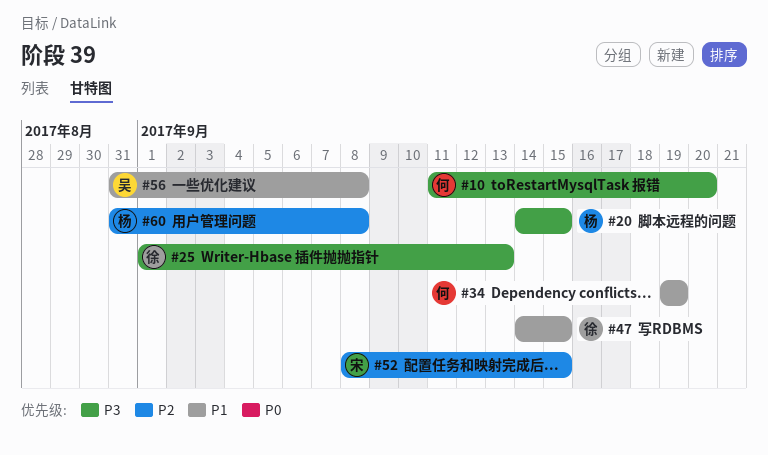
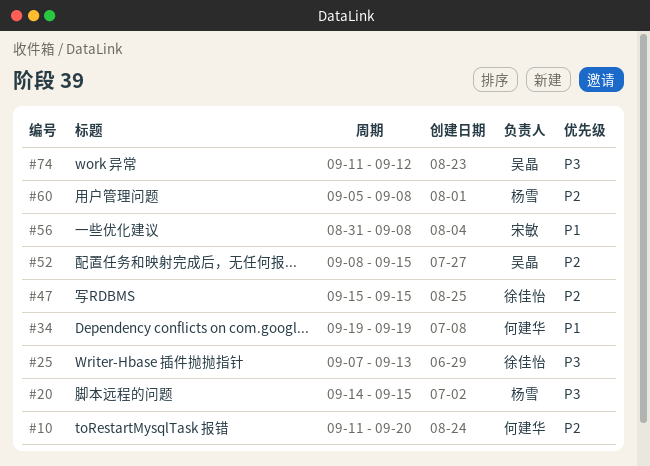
#10, priority: P3 -> P2
#25, start: Sep 1 -> Sep 7
#47, priority: P1 -> P2
#47, start: Sep 14 -> Sep 15
#52, owner: 宋敏 -> 吴晶
#56, owner: 吴晶 -> 宋敏
#60, start: Aug 31 -> Sep 5
#74: none -> present

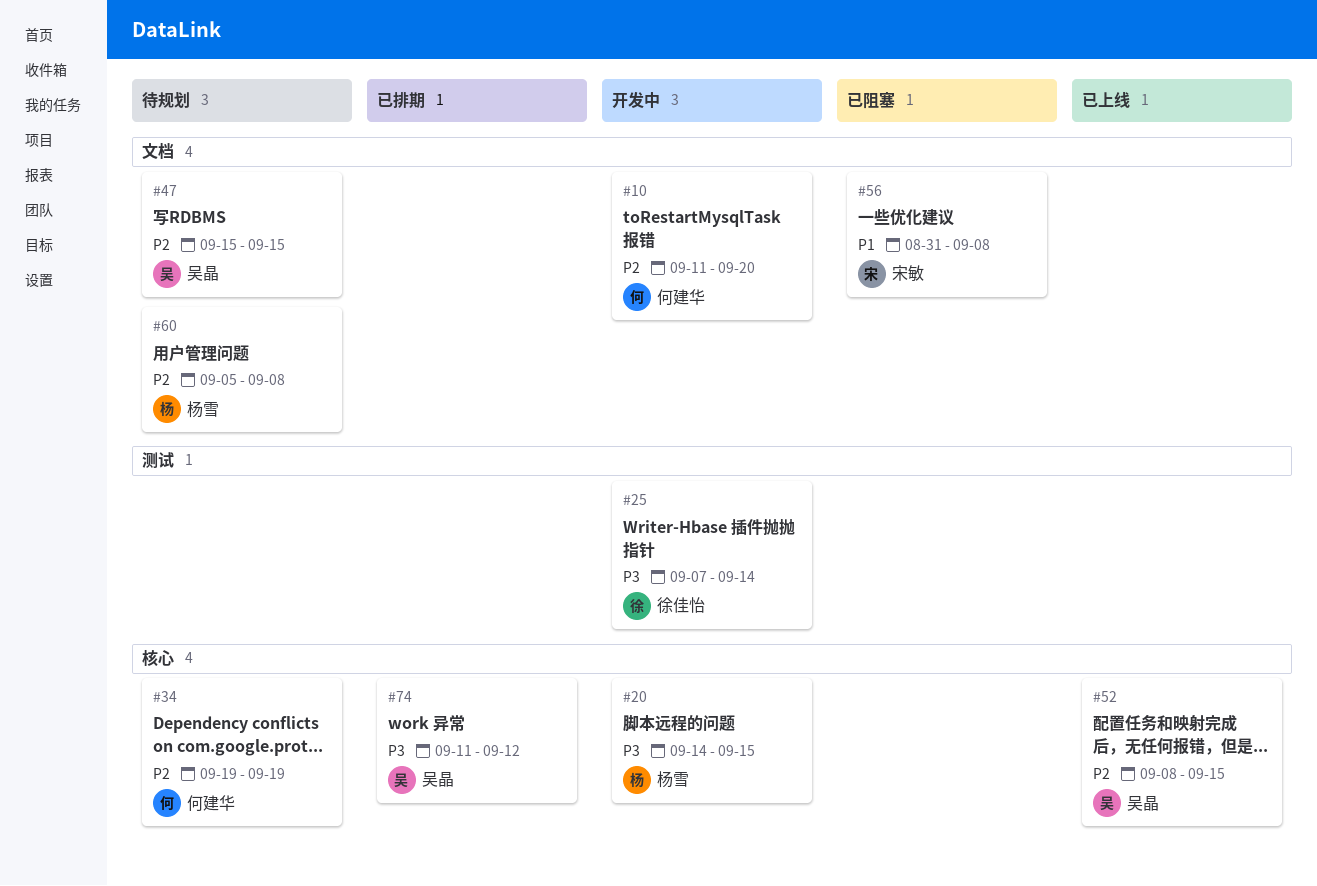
#25, due: Sep 13 -> Sep 14
#34, priority: P1 -> P2
#47, owner: 徐佳怡 -> 吴晶

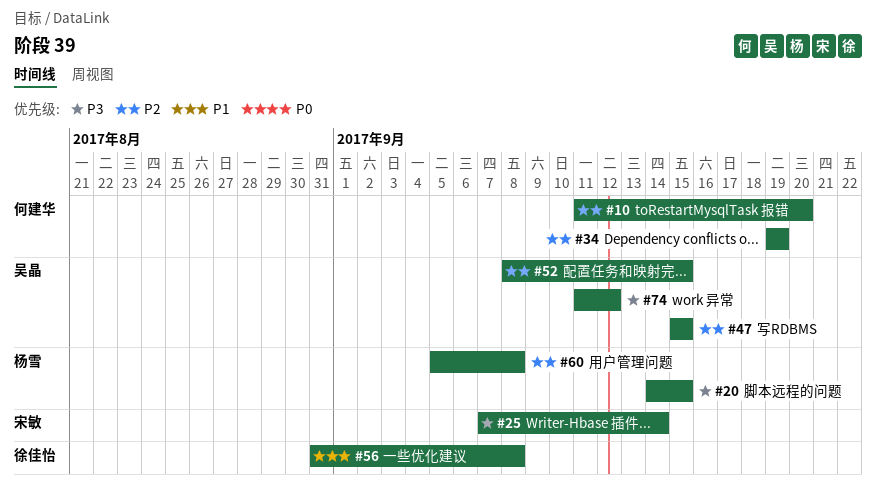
#25, owner: 徐佳怡 -> 宋敏
#56, owner: 宋敏 -> 徐佳怡

